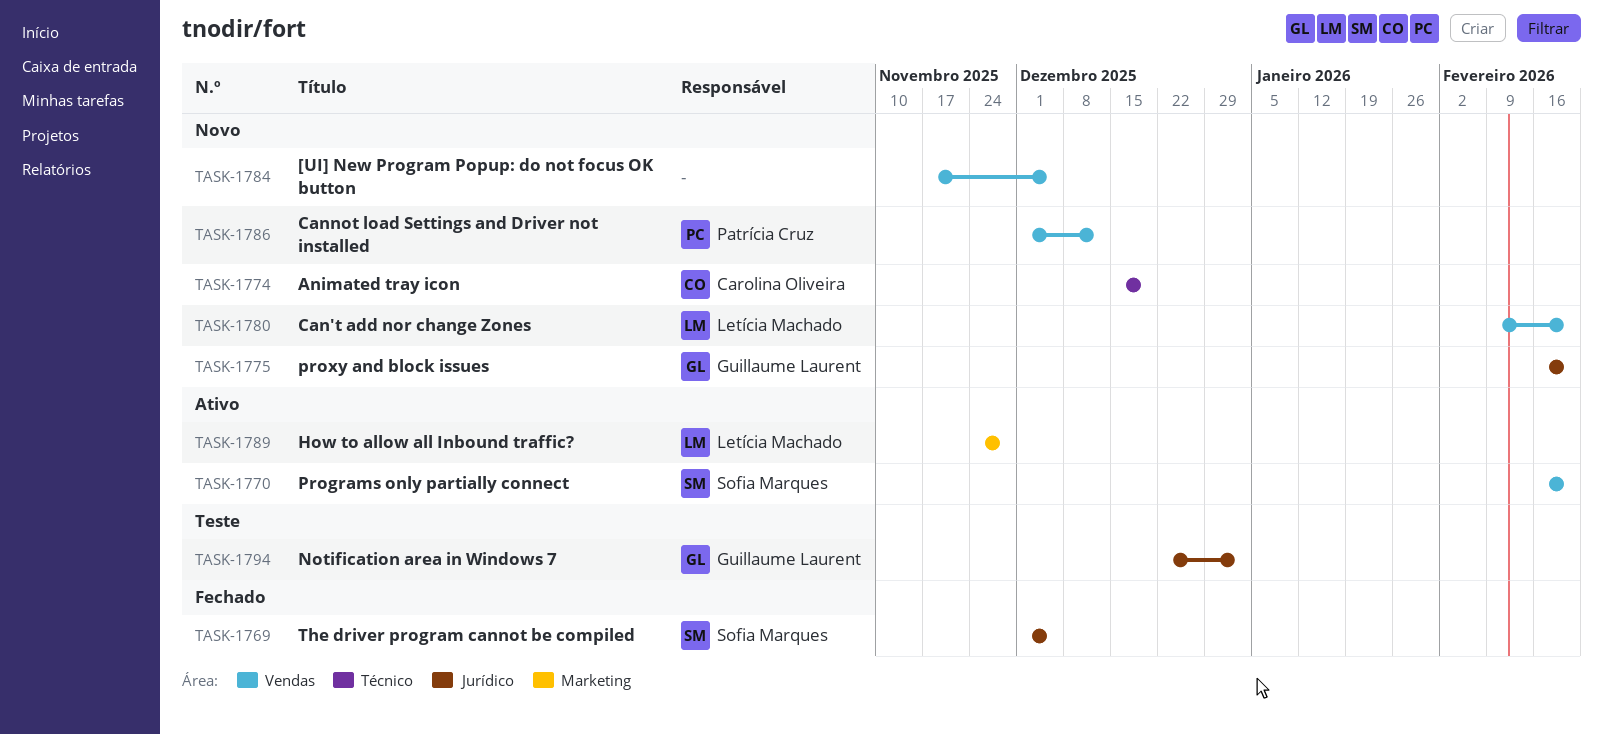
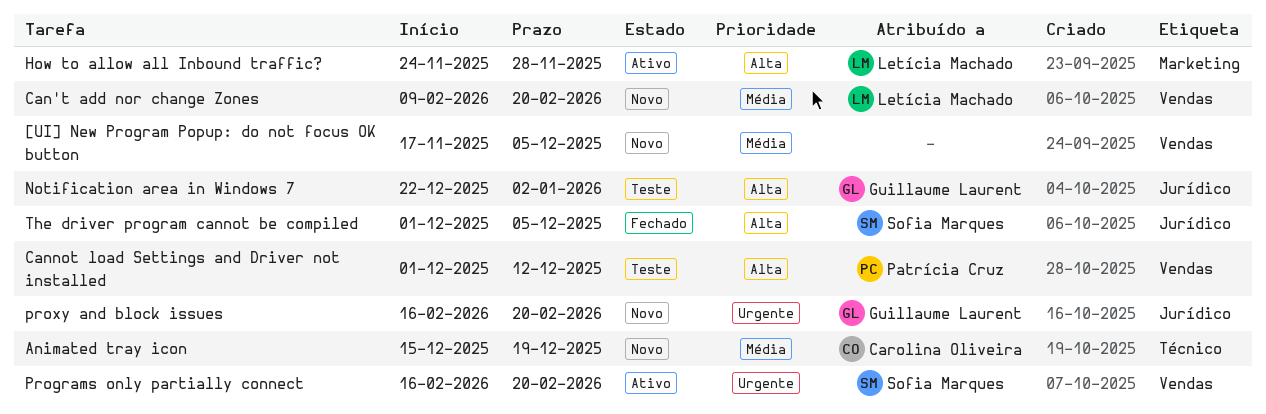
Cannot load Settings and Driver not installed, status: Novo -> Teste

